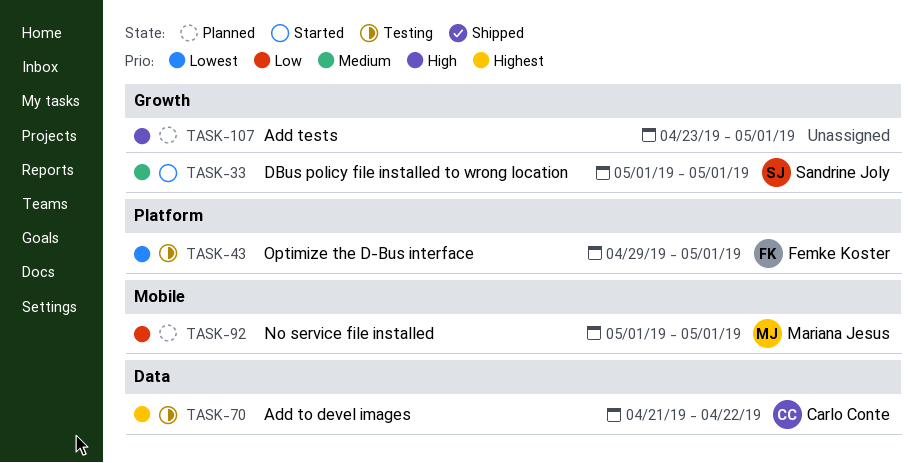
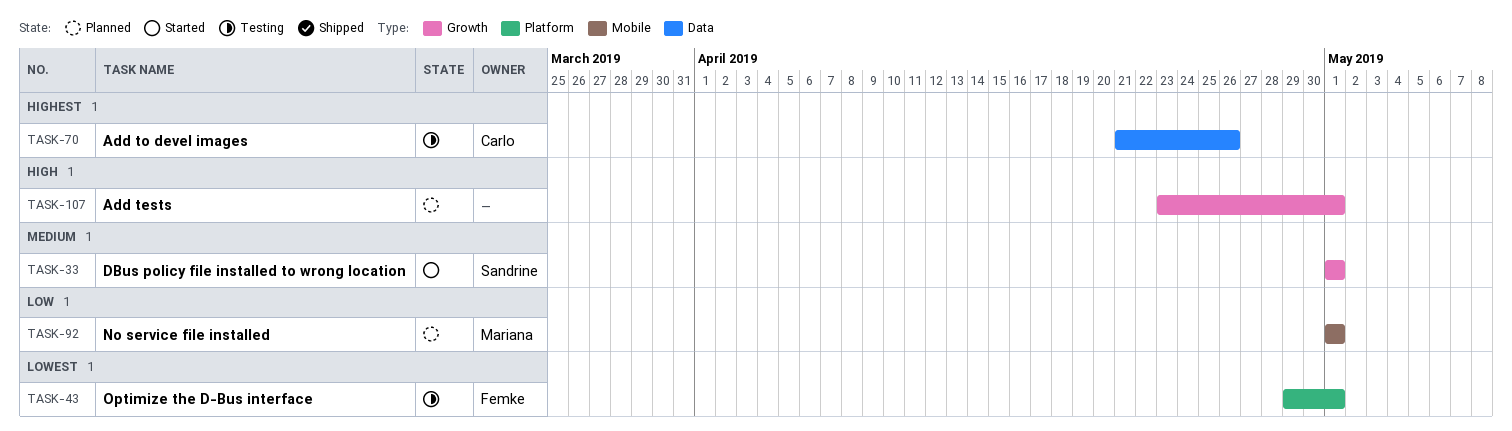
TASK-70, due: Apr 22 -> Apr 26

